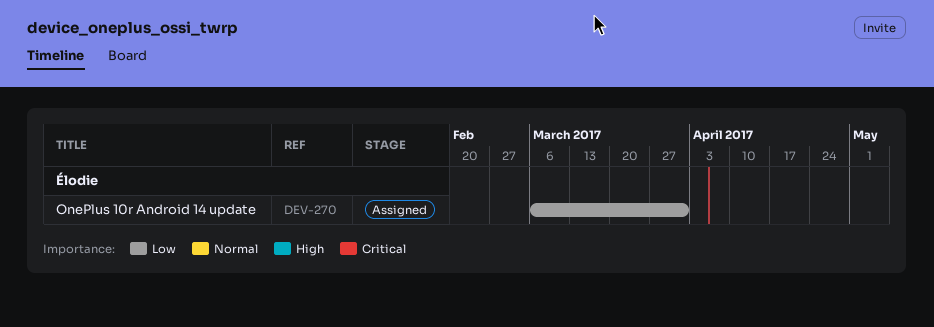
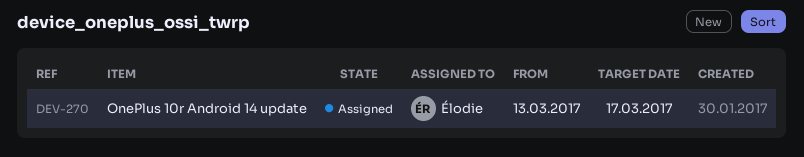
DEV-270, start: Mar 6 -> Mar 13
DEV-270, due: Mar 31 -> Mar 17

